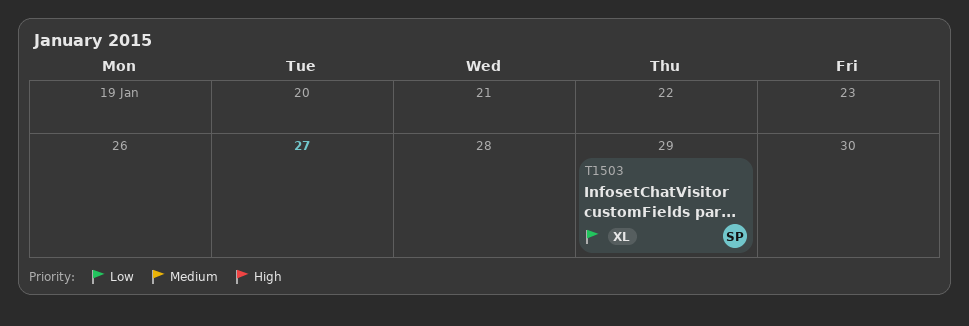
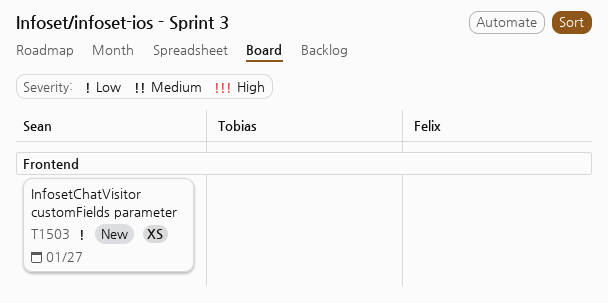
T1503, estimate: XL -> XS
T1503, due: Jan 29 -> Jan 27

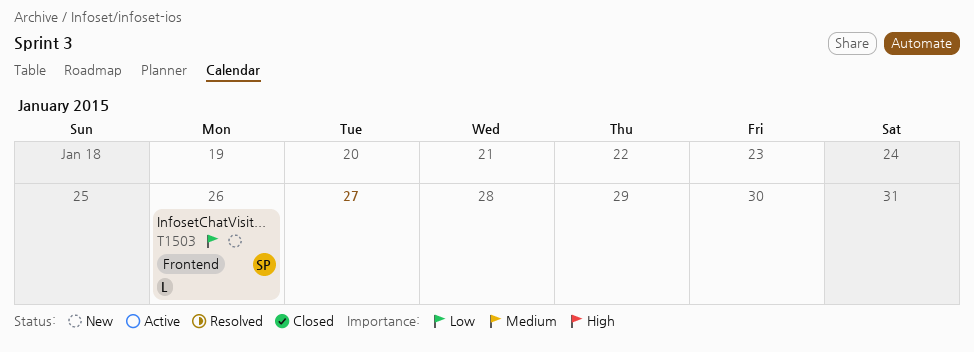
T1503, estimate: XS -> L
T1503, due: Jan 27 -> Jan 26

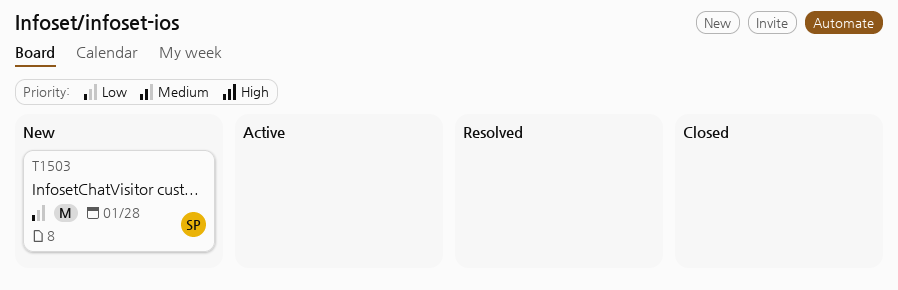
T1503, estimate: L -> M
T1503, due: Jan 26 -> Jan 28

